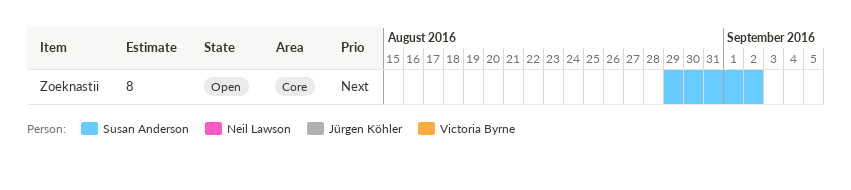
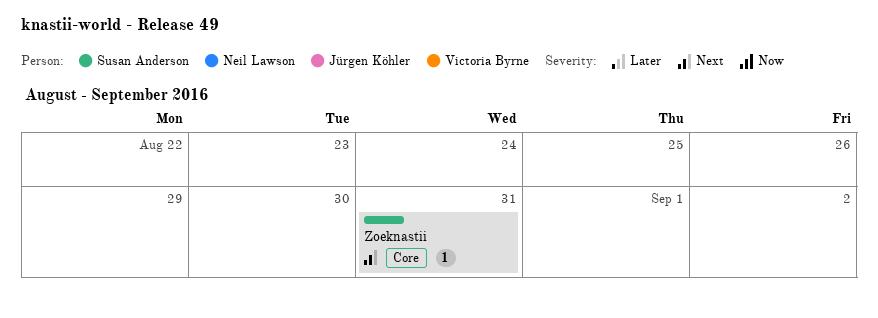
Zoeknastii, estimate: 8 -> 1
Zoeknastii, due: Sep 2 -> Aug 31

